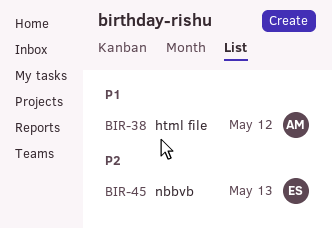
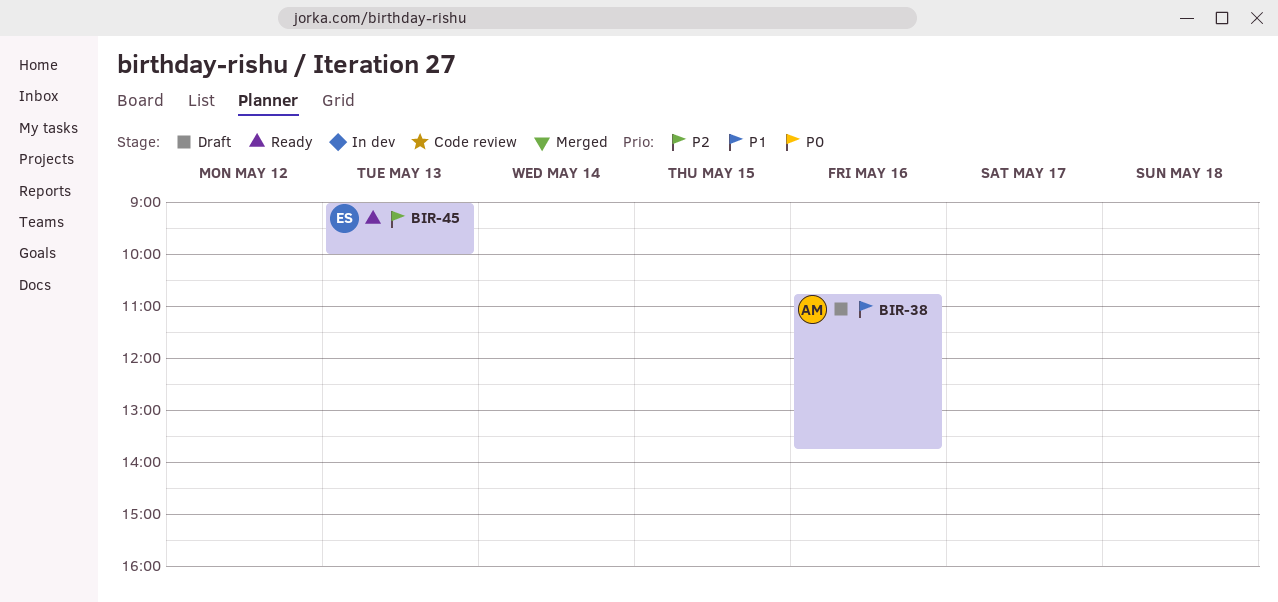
BIR-38, day: May 12 -> May 16

